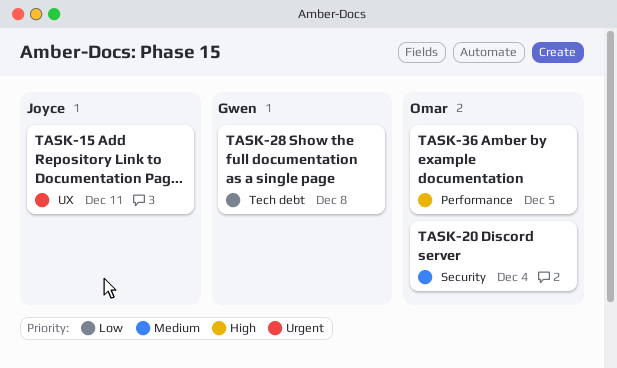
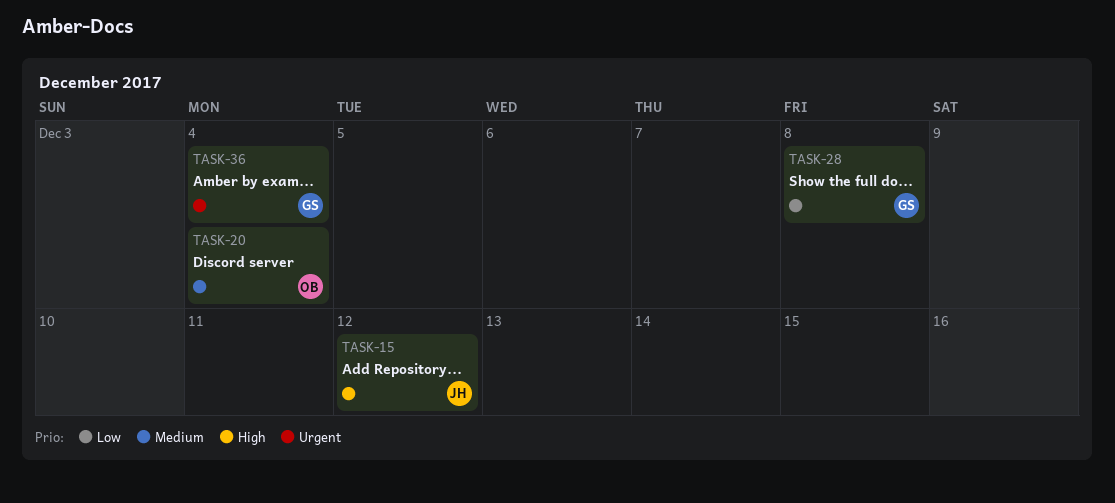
TASK-15, priority: Urgent -> High
TASK-15, due: Dec 11 -> Dec 12
TASK-36, owner: Omar -> Gwen
TASK-36, priority: High -> Urgent
TASK-36, due: Dec 5 -> Dec 4

